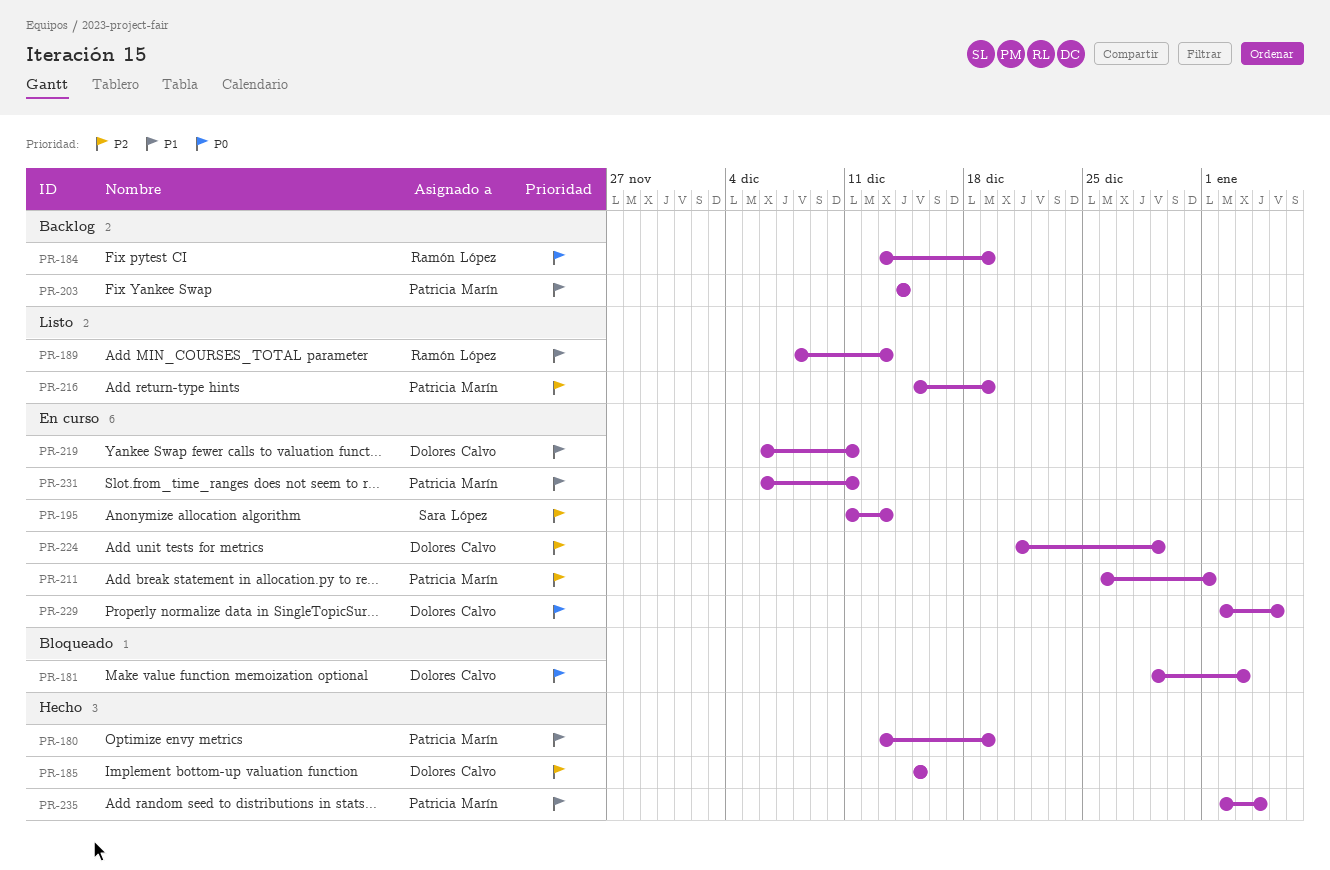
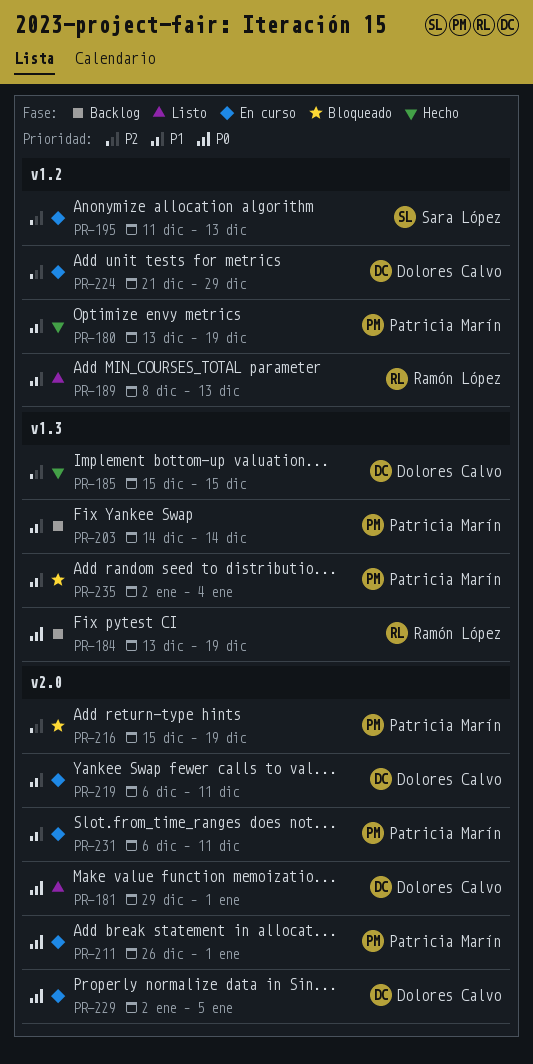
PR-181, status: Bloqueado -> Listo
PR-181, due: Jan 3 -> Jan 1
PR-211, priority: P2 -> P0
PR-216, status: Listo -> Bloqueado
PR-235, status: Hecho -> Bloqueado

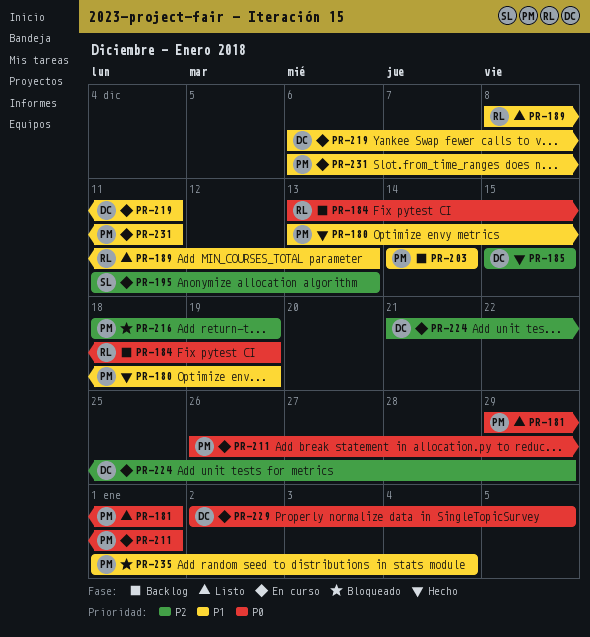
PR-181, owner: Dolores Calvo -> Patricia Marín
PR-216, start: Dec 15 -> Dec 18
PR-235, start: Jan 2 -> Jan 1

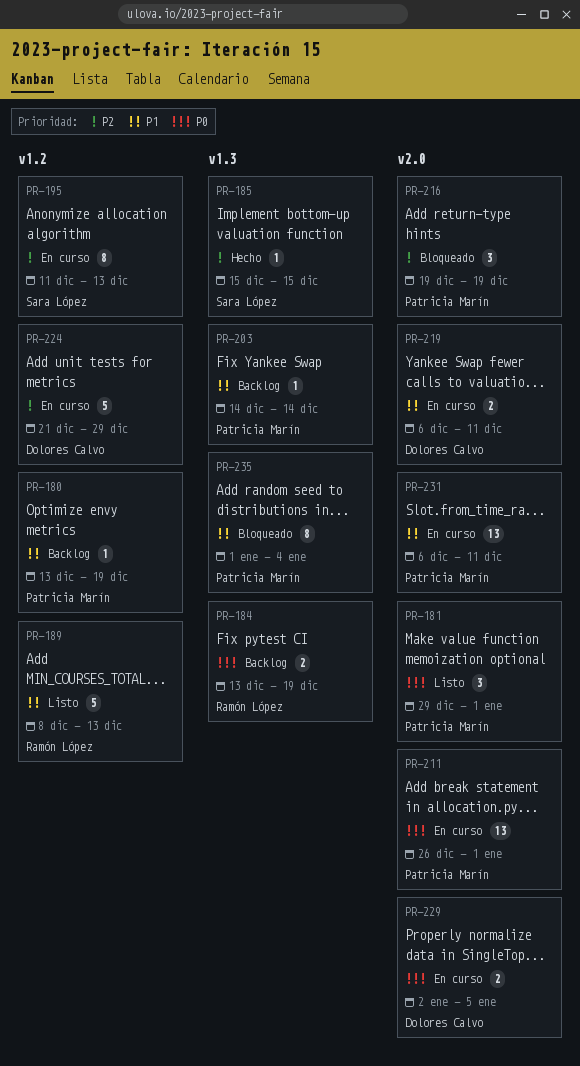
PR-180, status: Hecho -> Backlog
PR-185, owner: Dolores Calvo -> Sara López
PR-216, start: Dec 18 -> Dec 19

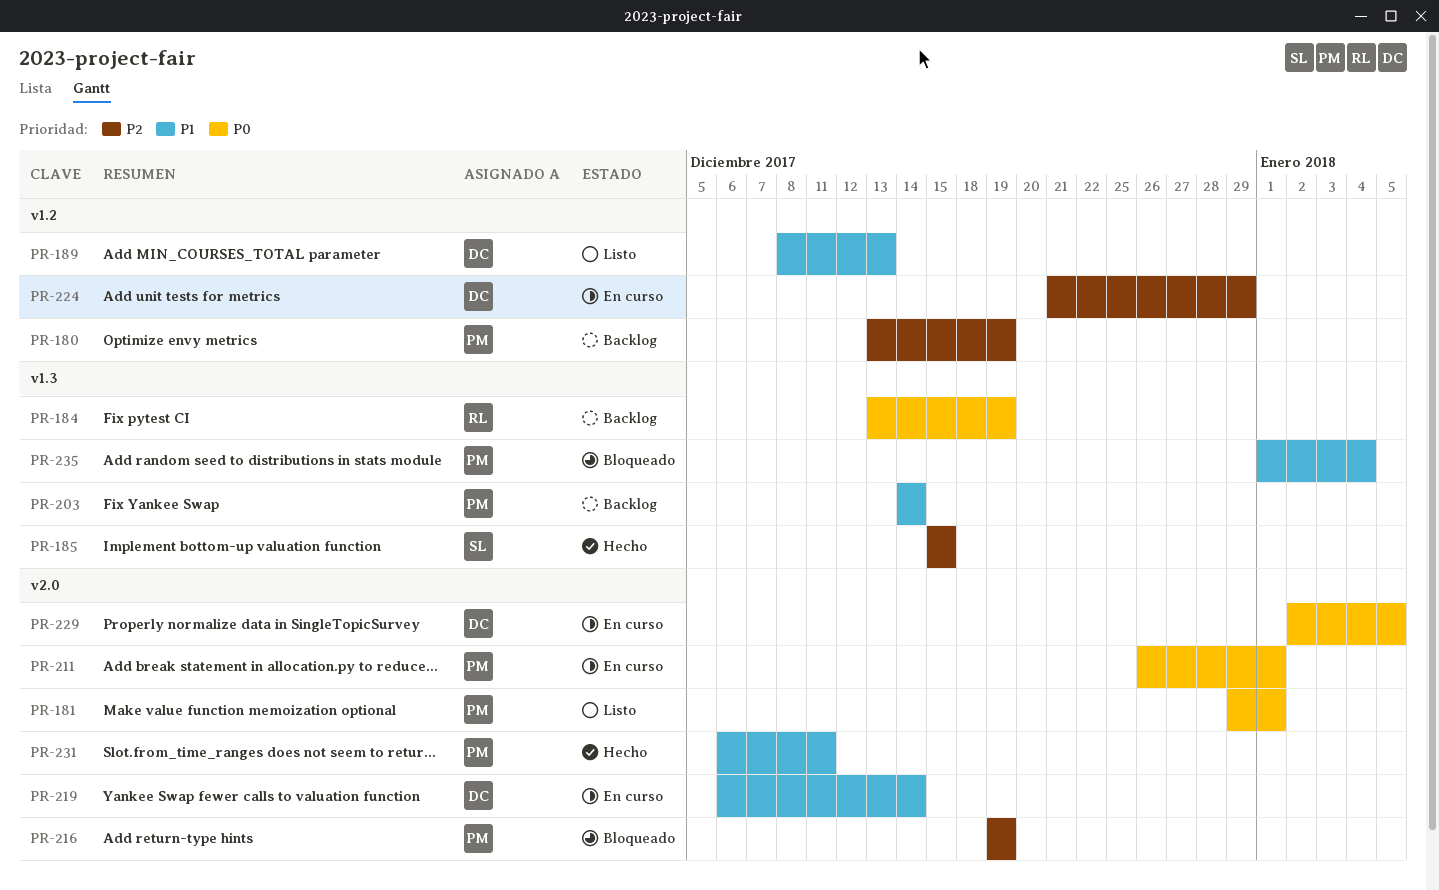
PR-180, priority: P1 -> P2
PR-189, owner: Ramón López -> Dolores Calvo
PR-195: present -> none
PR-219, due: Dec 11 -> Dec 14
PR-231, status: En curso -> Hecho

